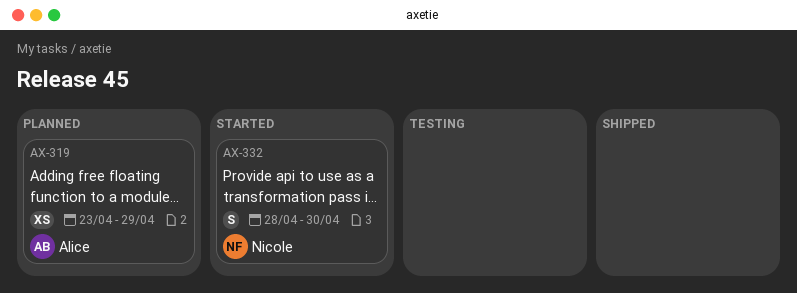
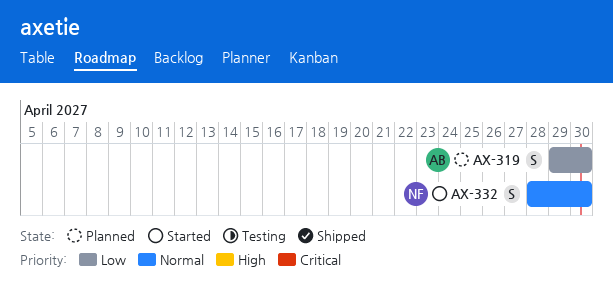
AX-319, estimate: XS -> S
AX-319, start: Apr 23 -> Apr 29
AX-319, due: Apr 29 -> Apr 30

